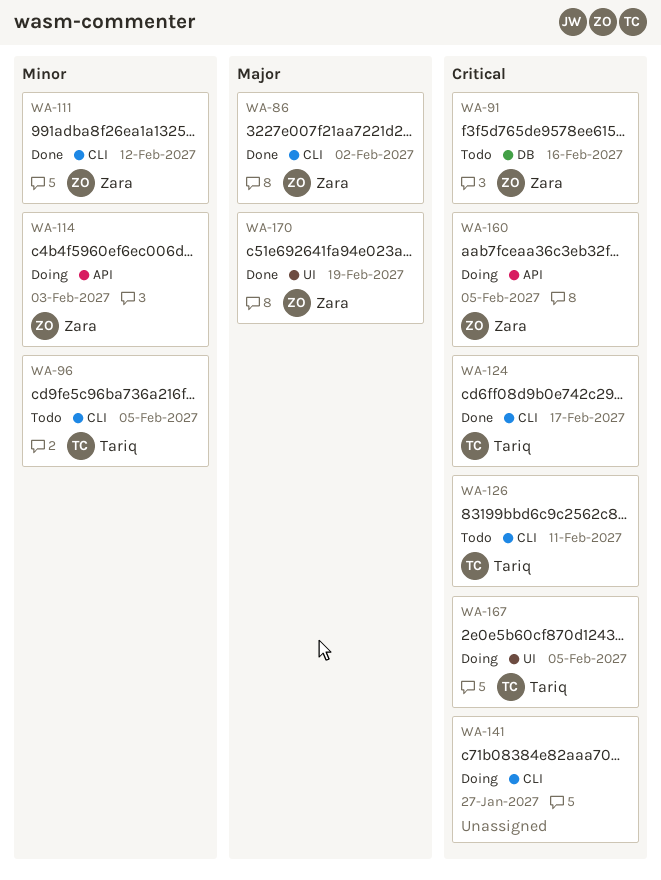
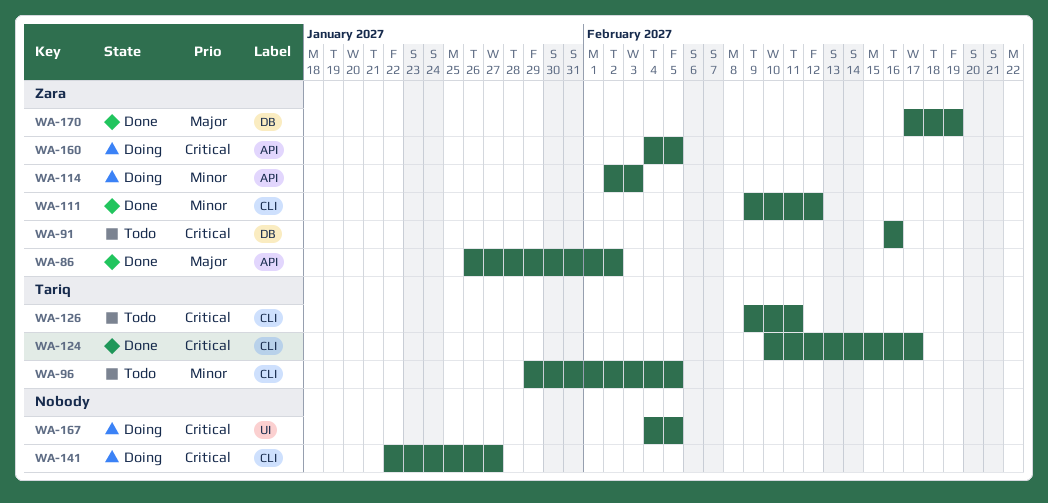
WA-86, label: CLI -> API
WA-167, owner: Tariq -> none
WA-170, label: UI -> DB

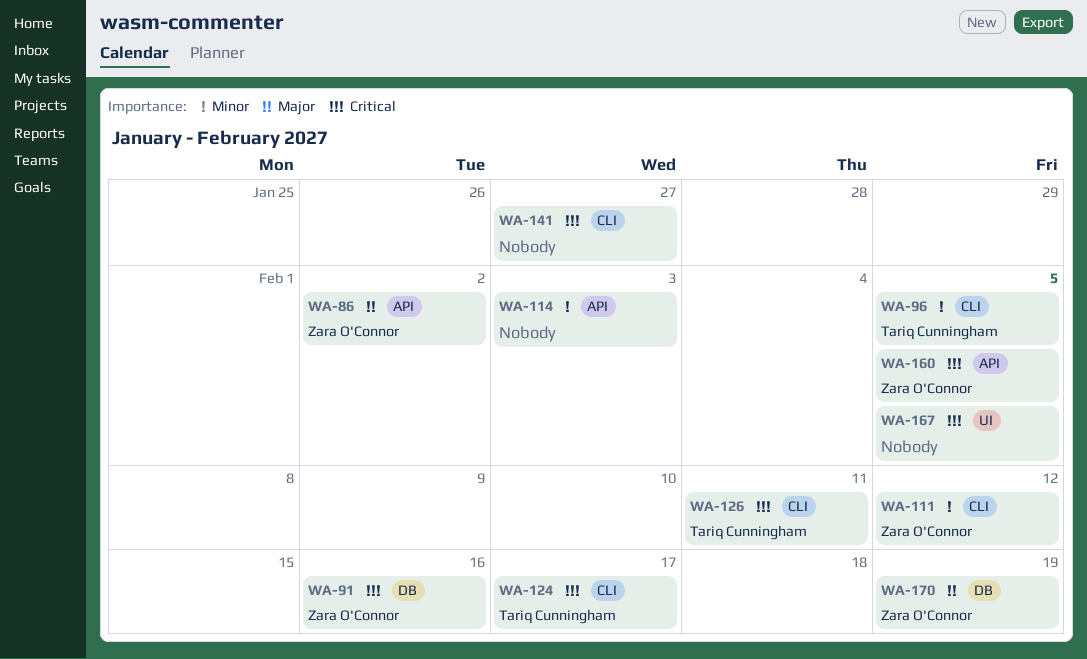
WA-114, owner: Zara O'Connor -> none

